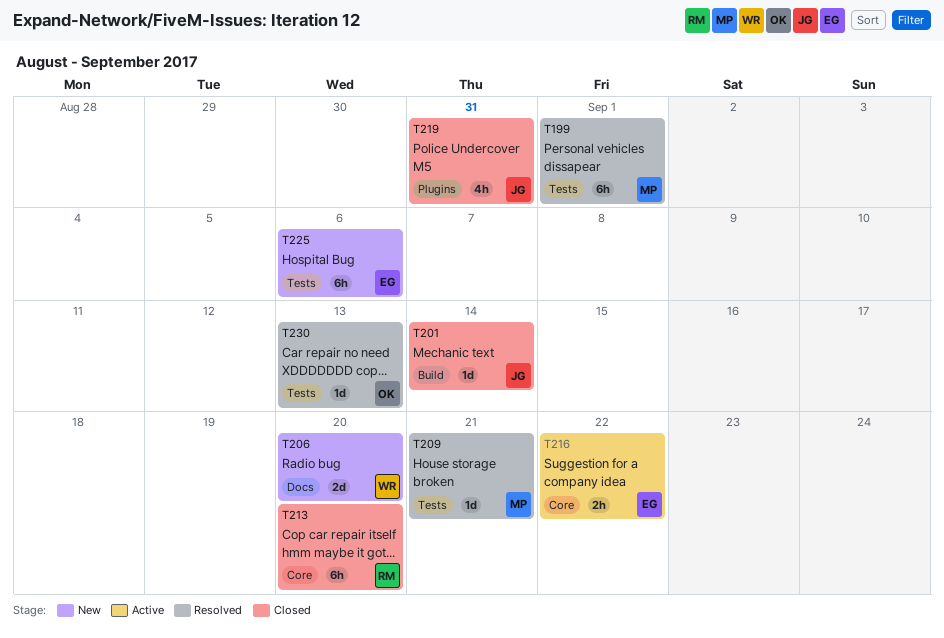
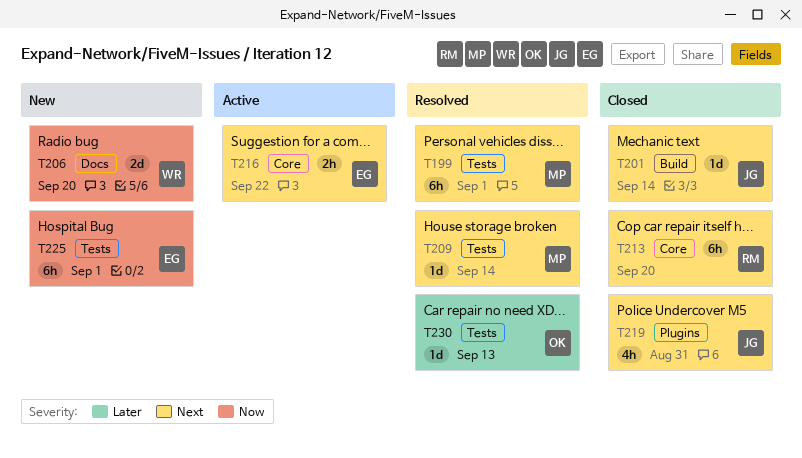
T209, due: Sep 21 -> Sep 14
T225, due: Sep 6 -> Sep 1

